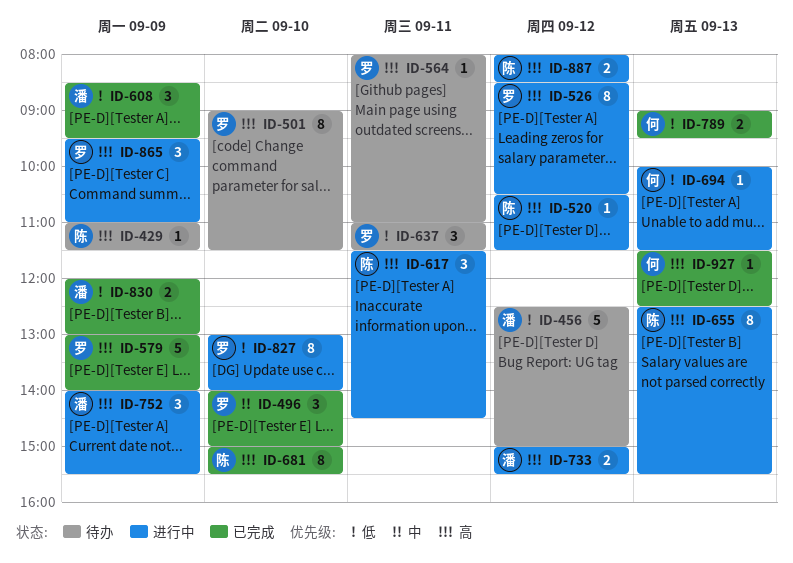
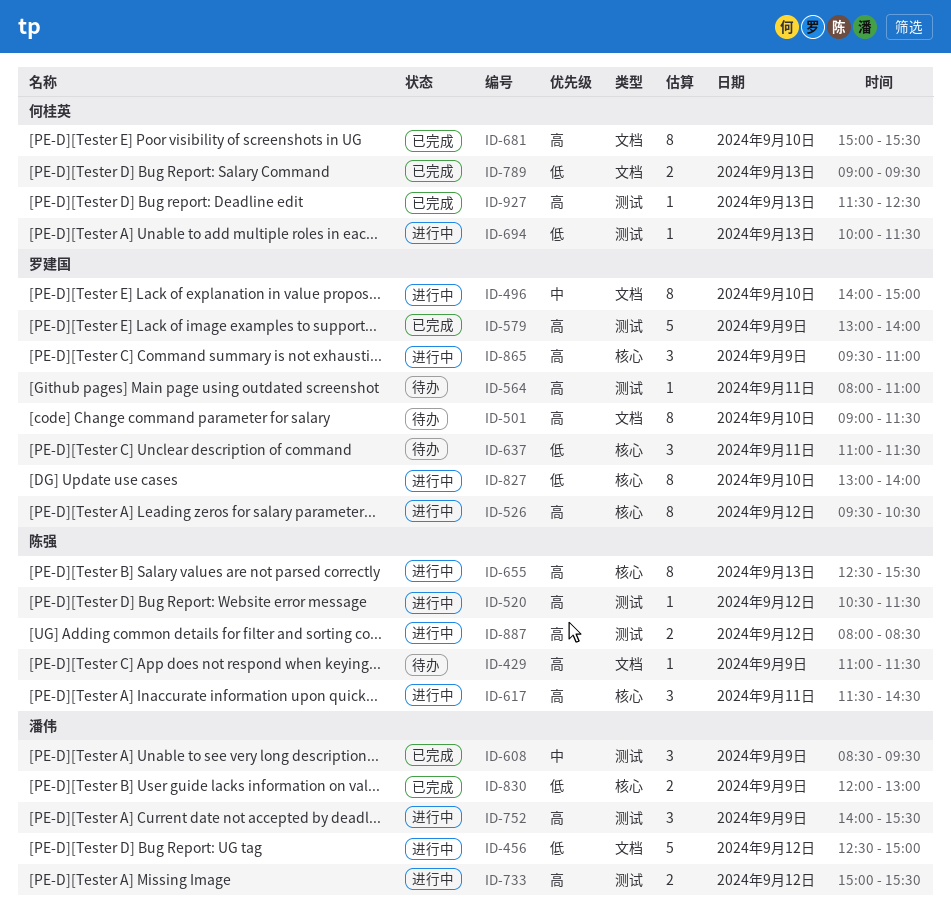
ID-456, status: 待办 -> 进行中
ID-496, status: 已完成 -> 进行中
ID-496, estimate: 3 -> 8
ID-526, begins: 08:30 -> 09:30
ID-608, priority: 低 -> 中
ID-681, owner: 陈强 -> 何桂英

